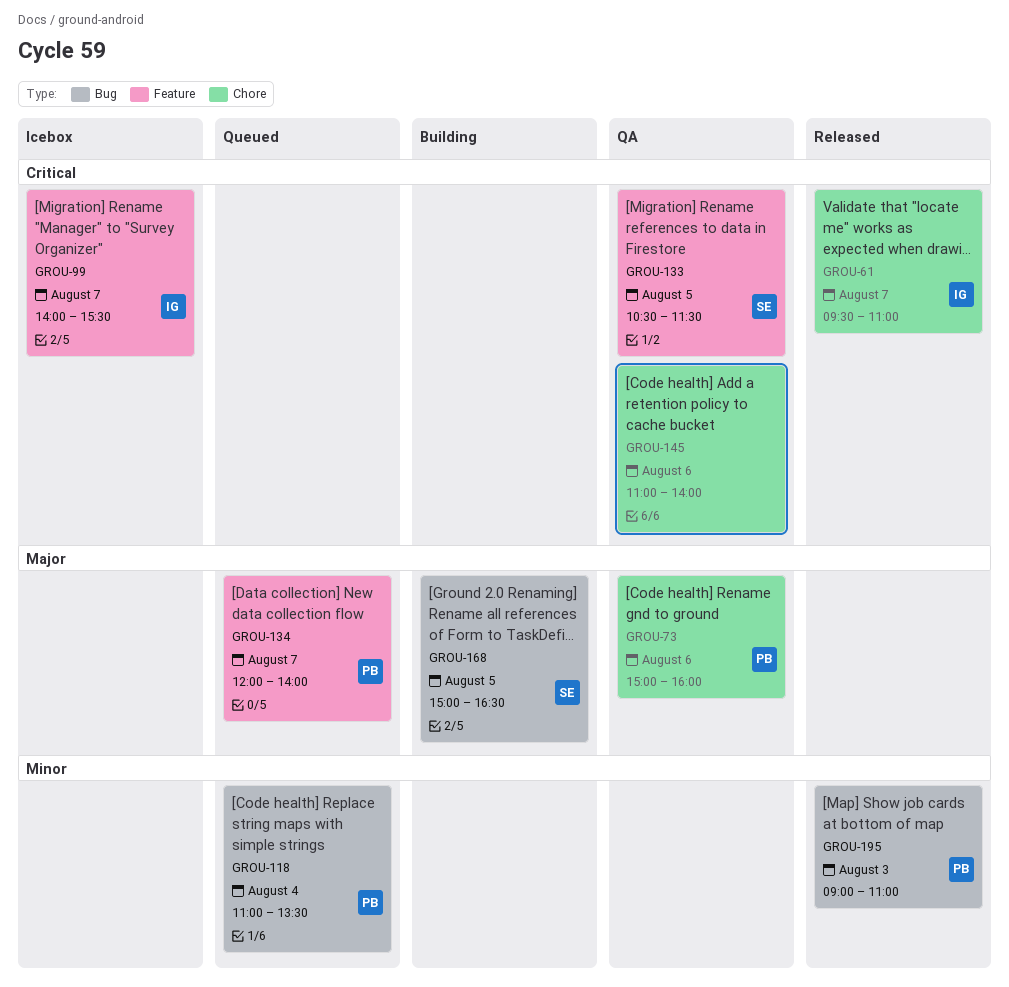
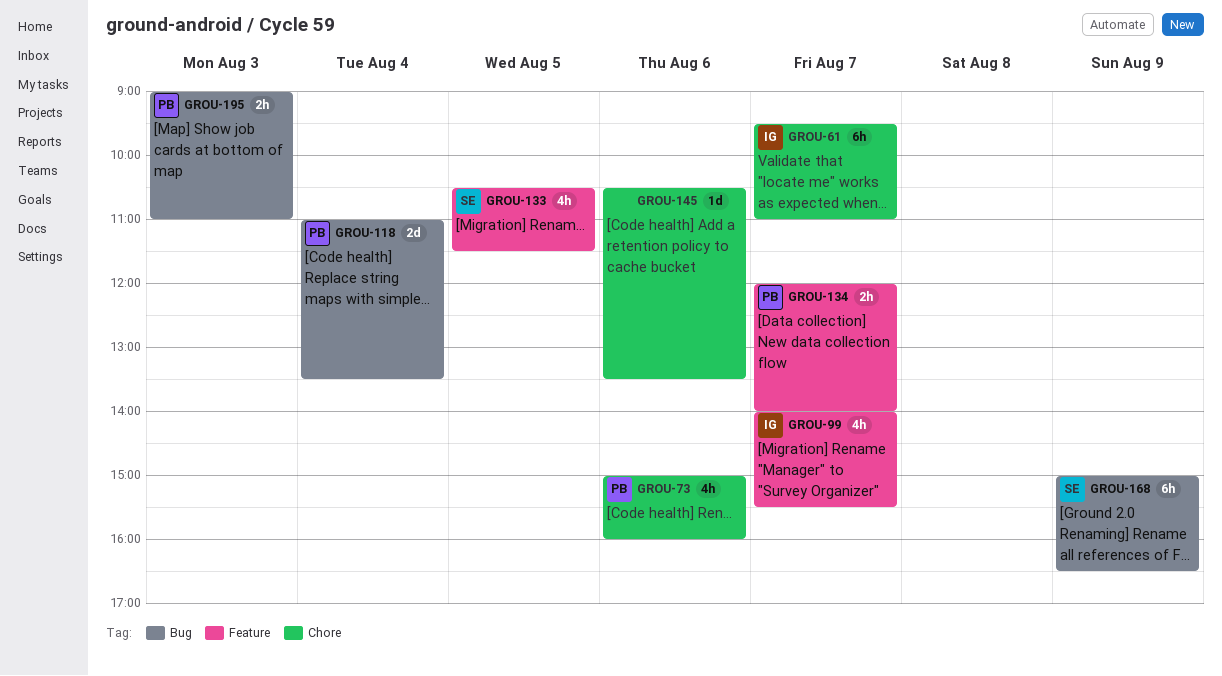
GROU-145, begins: 11:00 -> 10:30
GROU-145, ends: 14:00 -> 13:30
GROU-168, day: Aug 5 -> Aug 9

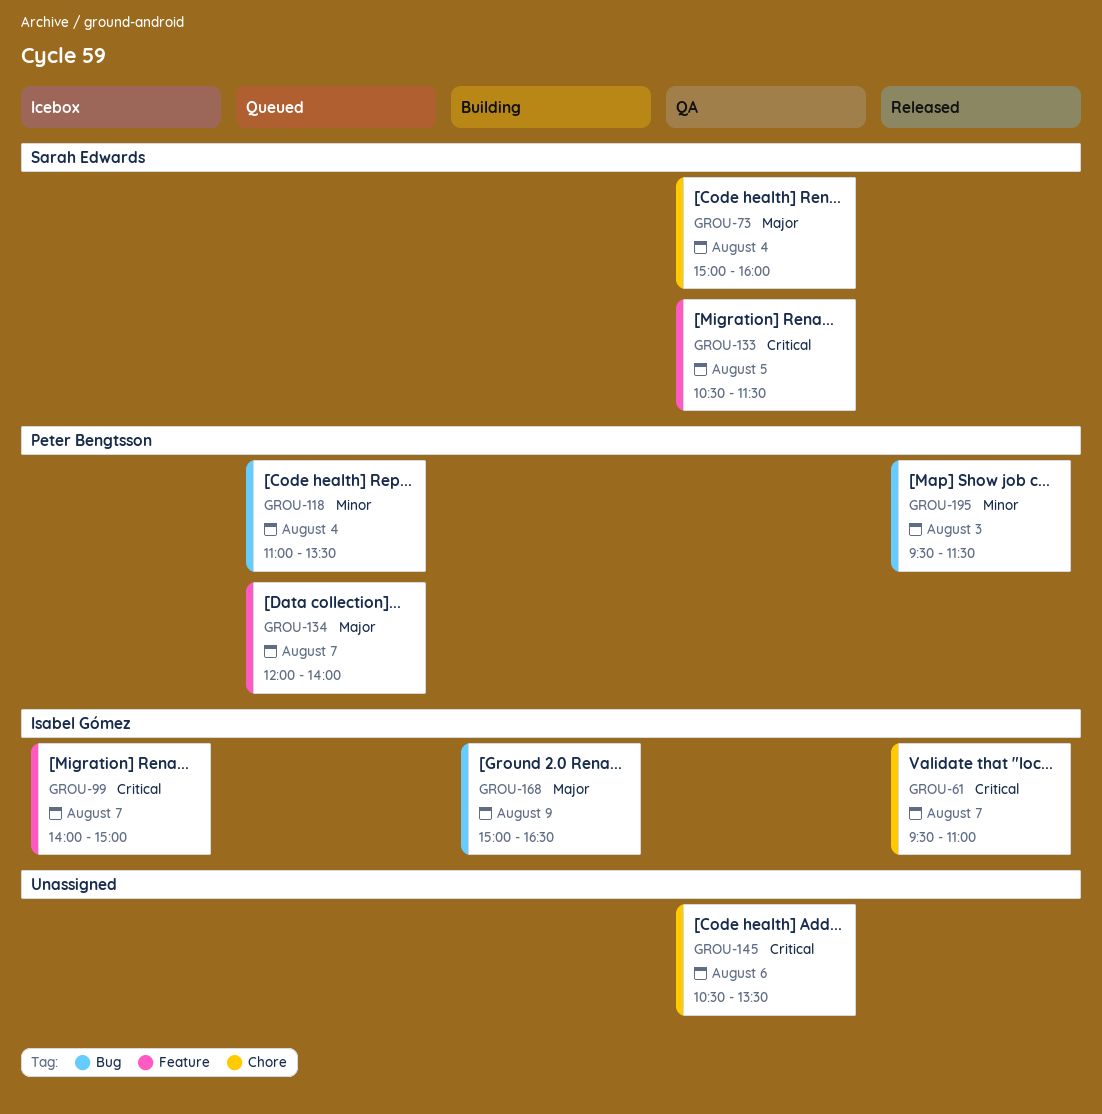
GROU-73, owner: Peter Bengtsson -> Sarah Edwards
GROU-73, day: Aug 6 -> Aug 4
GROU-99, ends: 15:30 -> 15:00
GROU-168, owner: Sarah Edwards -> Isabel Gómez
GROU-195, begins: 09:00 -> 09:30
GROU-195, ends: 11:00 -> 11:30

